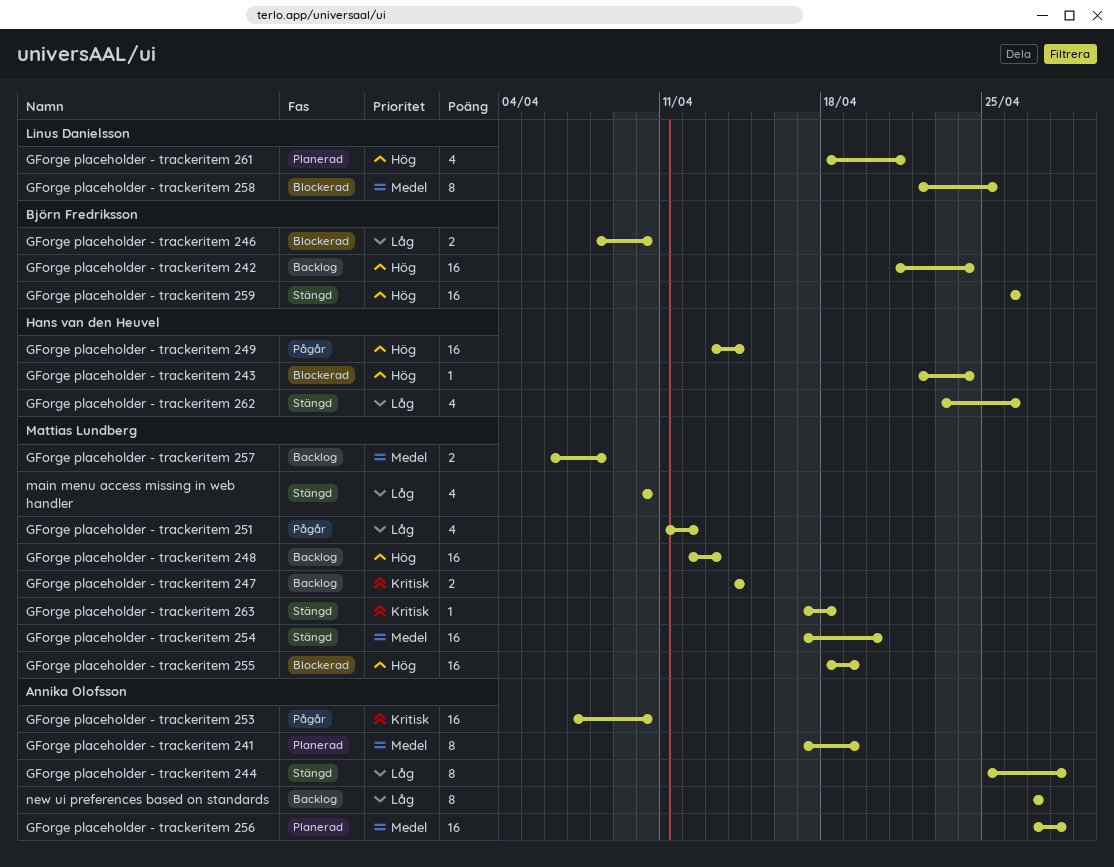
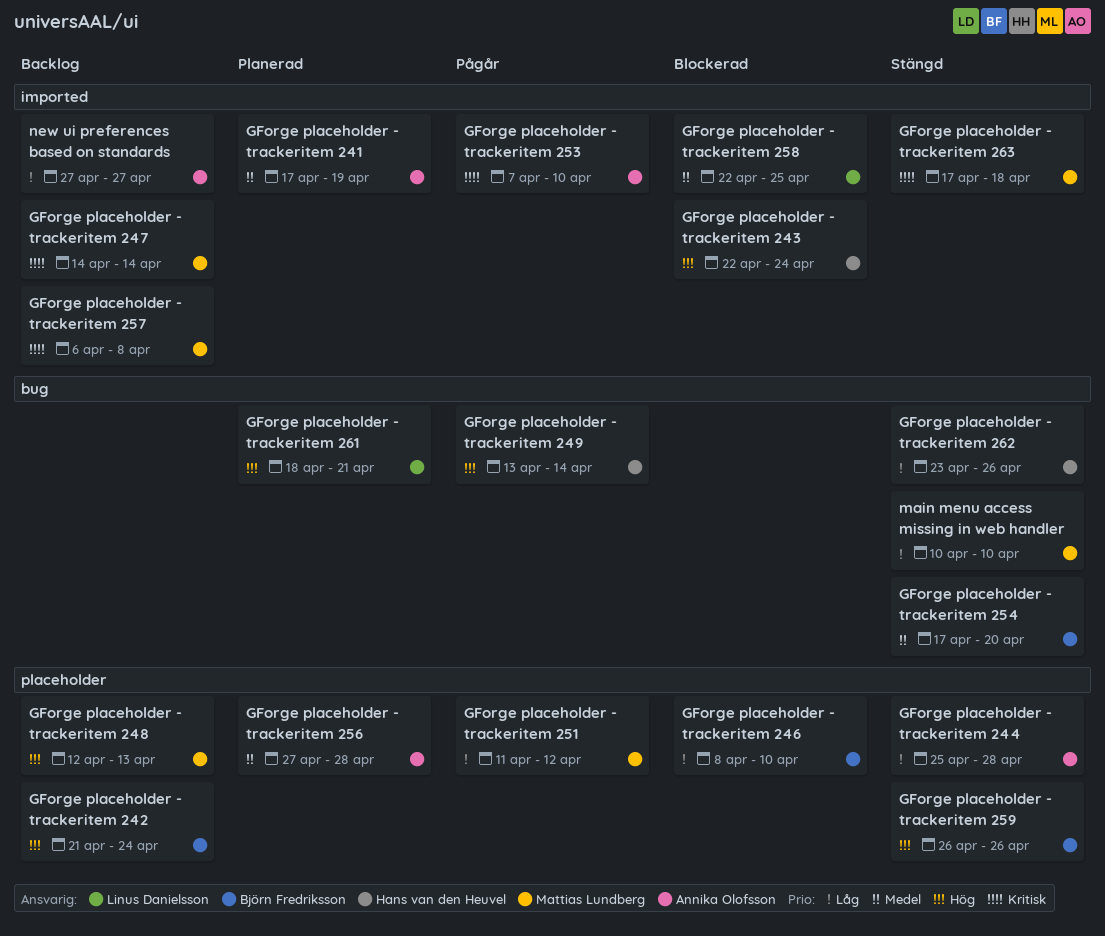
GForge placeholder - trackeritem 254, owner: Mattias Lundberg -> Björn Fredriksson
GForge placeholder - trackeritem 255: present -> none
GForge placeholder - trackeritem 257, priority: Medel -> Kritisk

